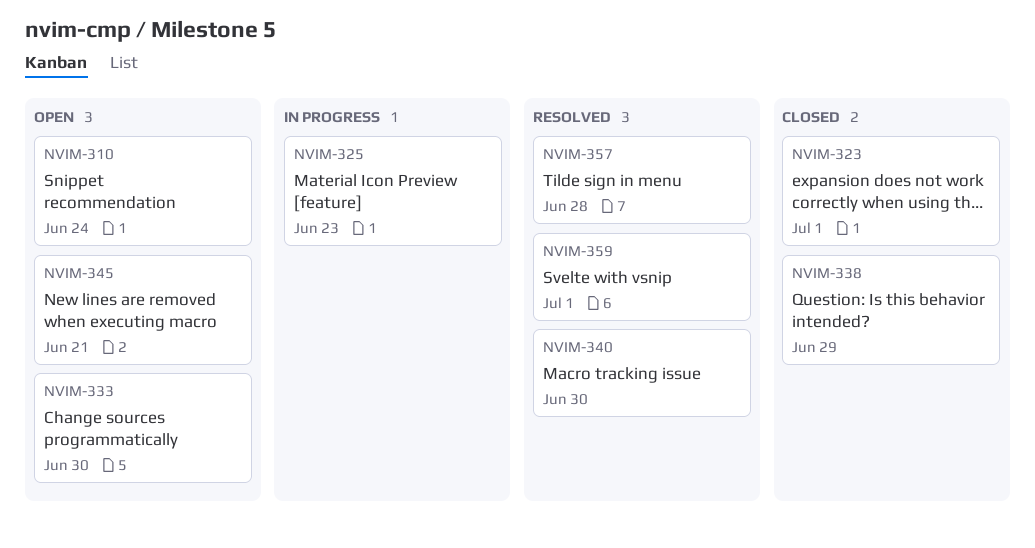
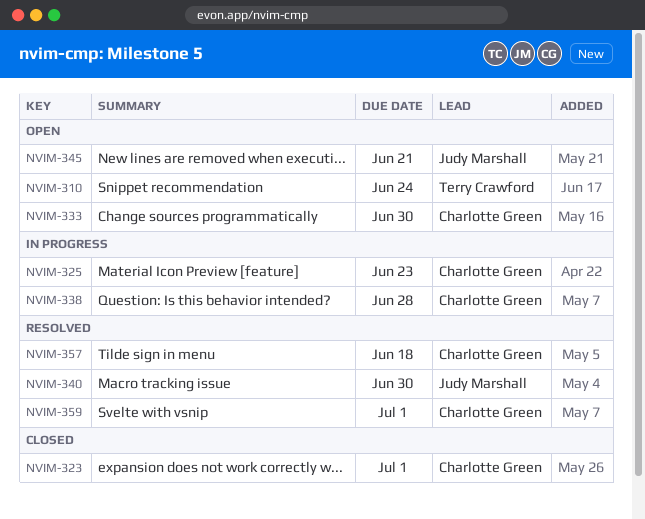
NVIM-338, status: Closed -> In progress
NVIM-338, due: Jun 29 -> Jun 28
NVIM-357, due: Jun 28 -> Jun 18

